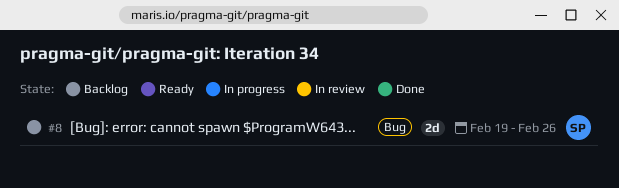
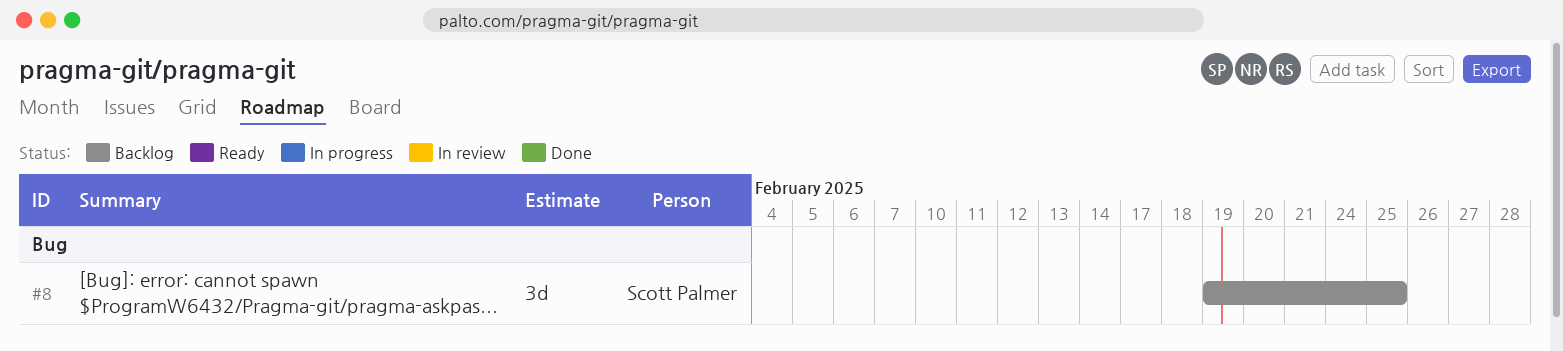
#8, estimate: 2d -> 3d
#8, due: Feb 26 -> Feb 25

